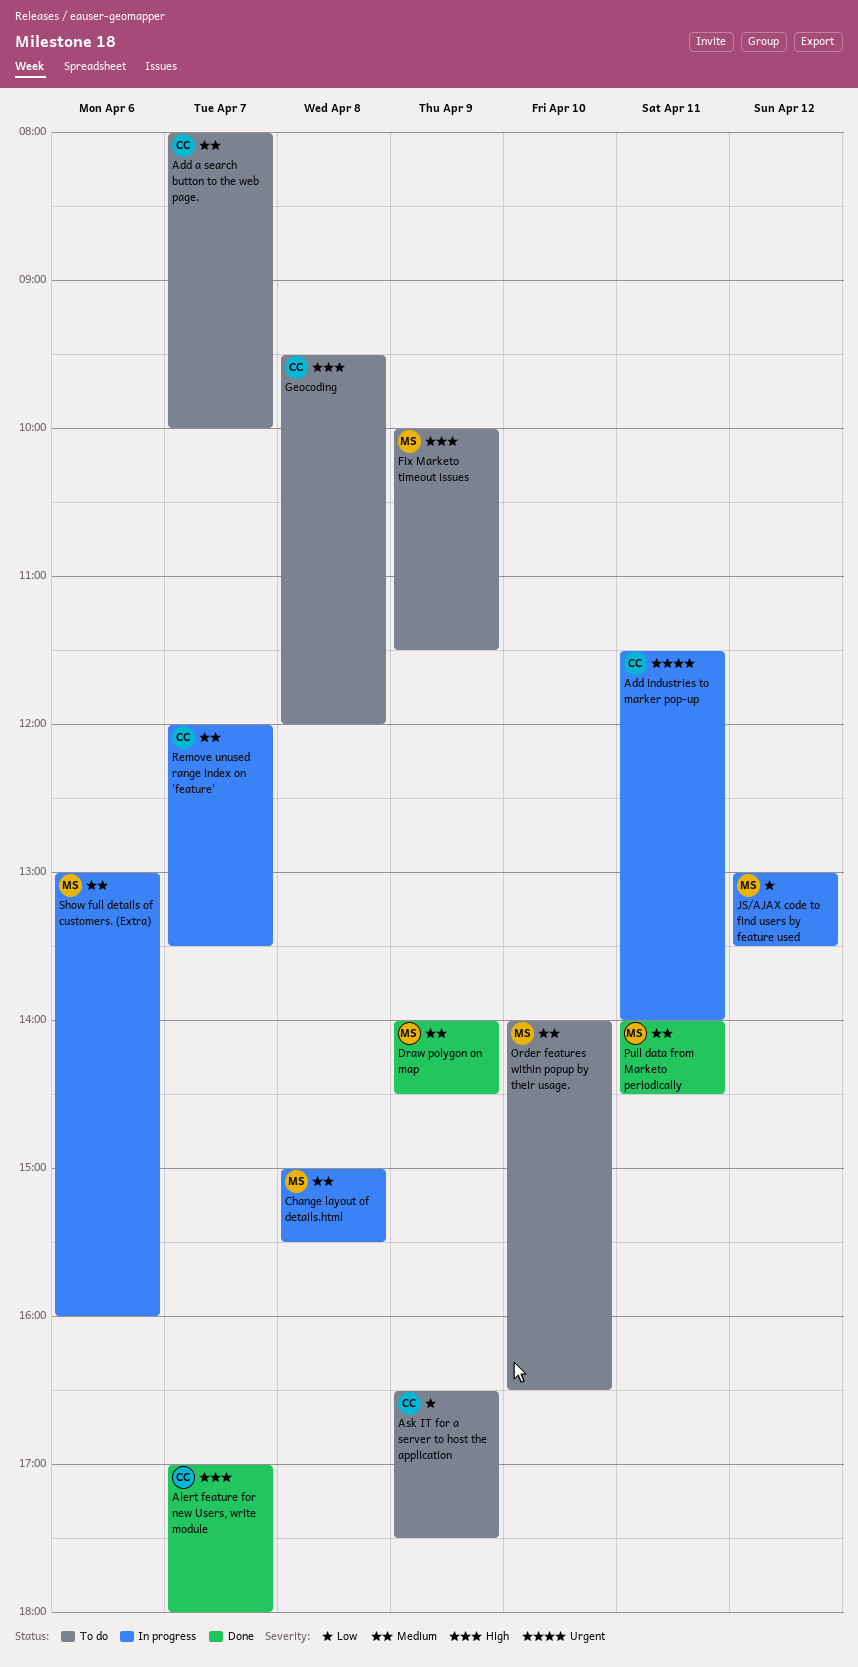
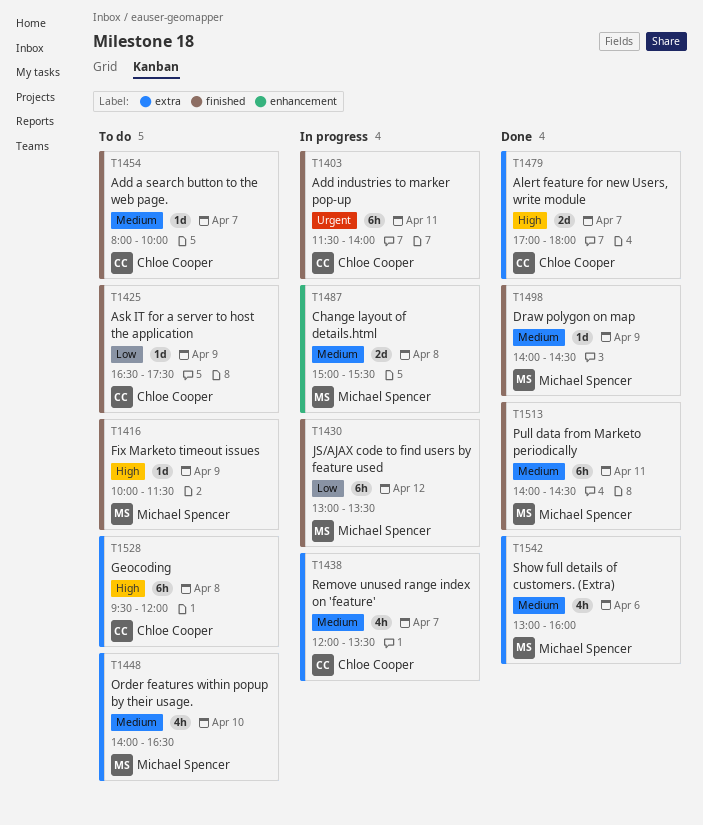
Show full details of customers. (Extra), status: In progress -> Done

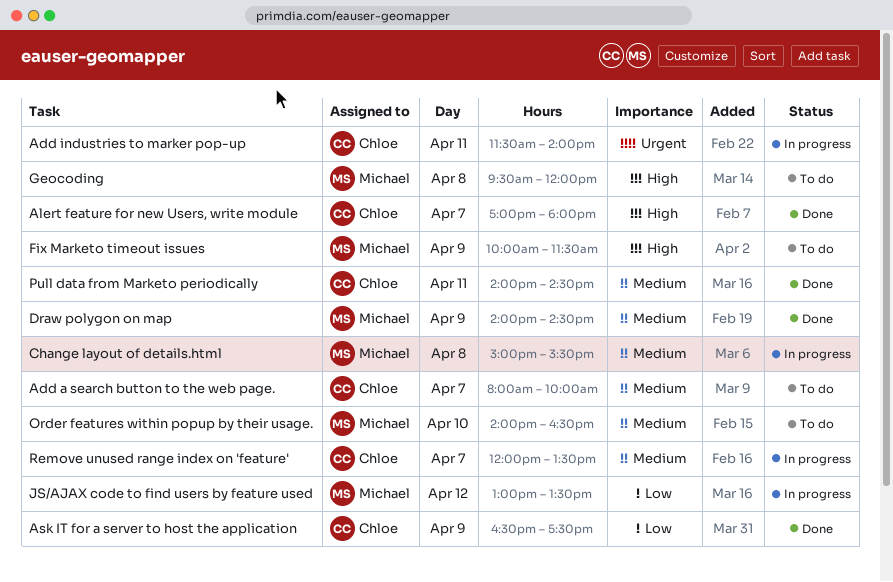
Ask IT for a server to host the application, status: To do -> Done
Geocoding, owner: Chloe Cooper -> Michael Spencer
Pull data from Marketo periodically, owner: Michael Spencer -> Chloe Cooper
Show full details of customers. (Extra): present -> none

